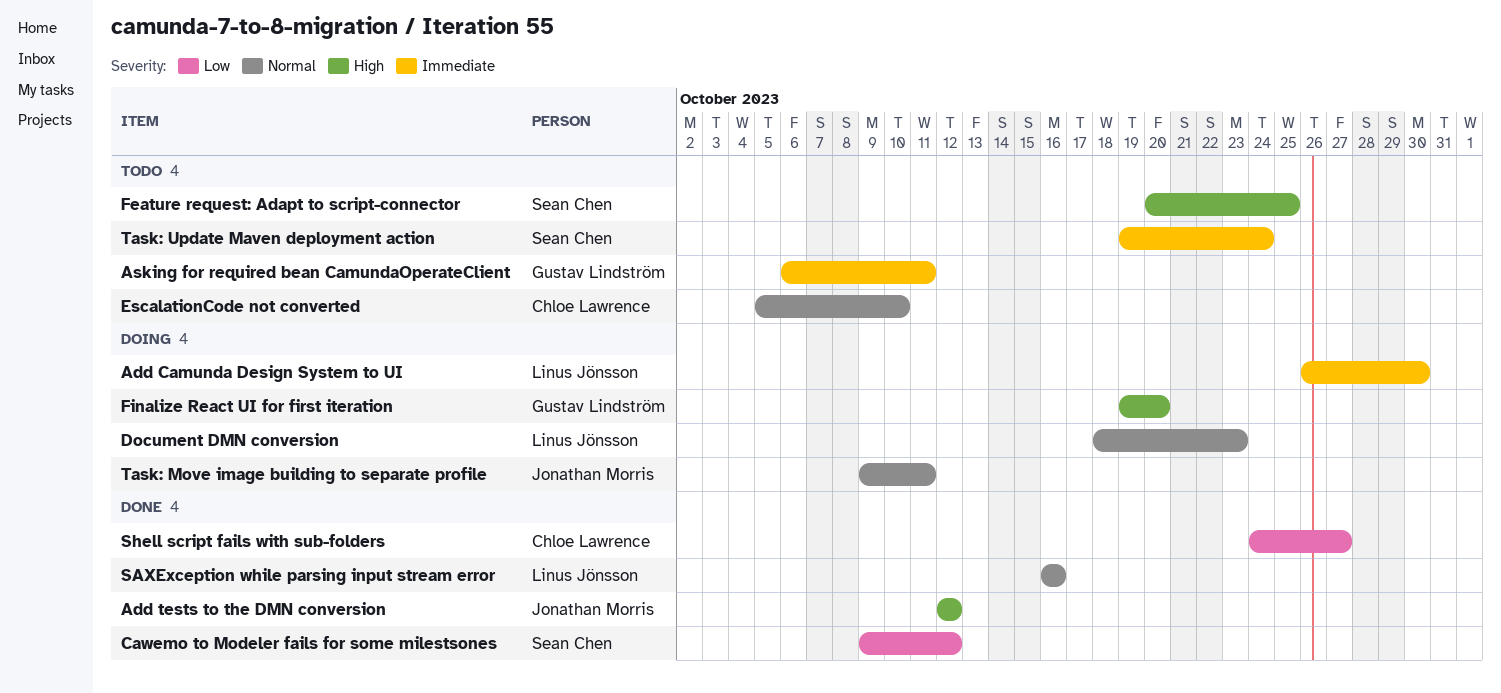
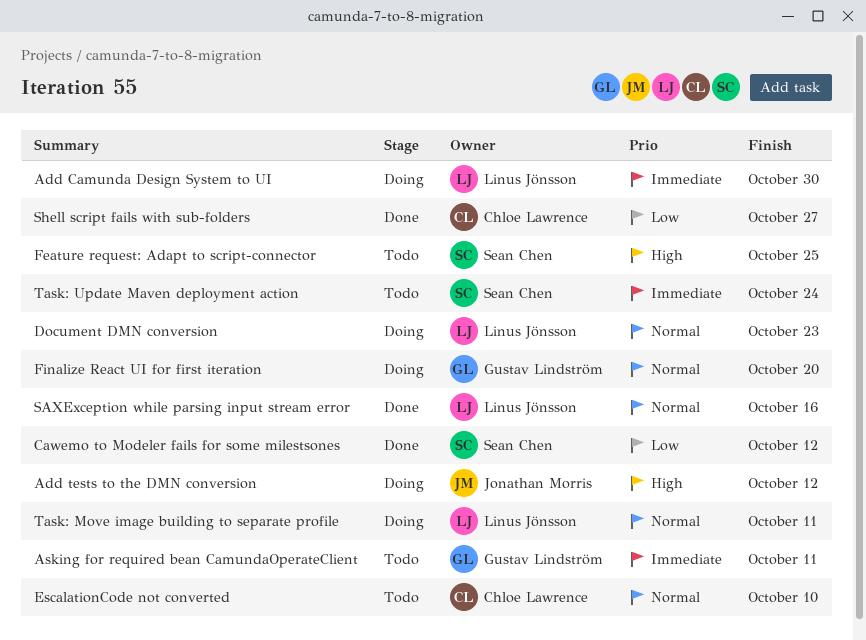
Add tests to the DMN conversion, status: Done -> Doing
Finalize React UI for first iteration, priority: High -> Normal
Task: Move image building to separate profile, owner: Jonathan Morris -> Linus Jönsson

